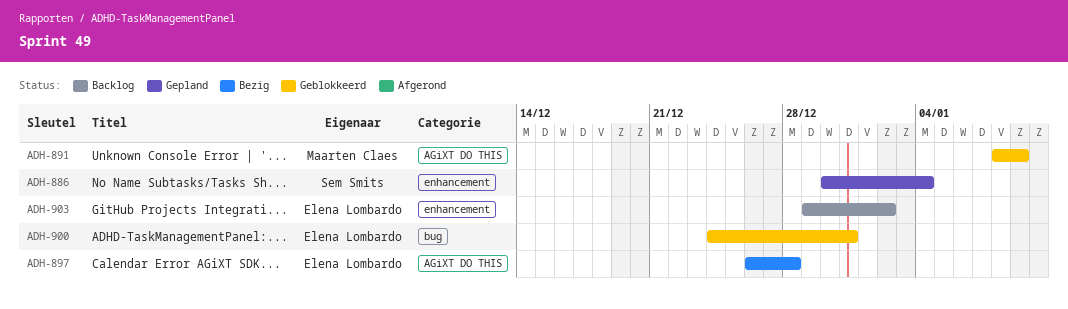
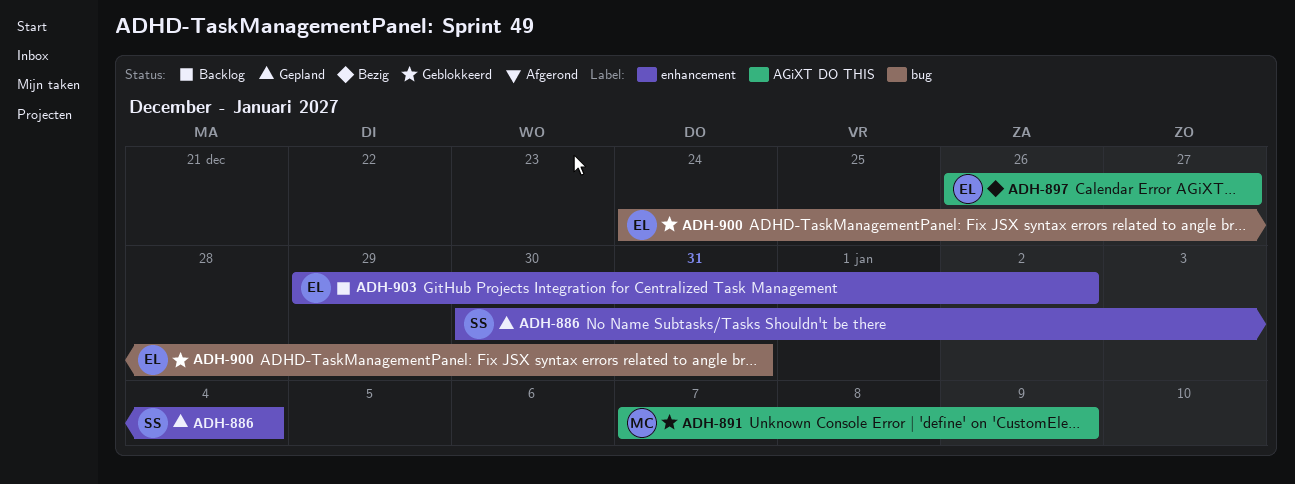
ADH-891, start: Jan 8 -> Jan 7
ADH-897, due: Dec 28 -> Dec 27

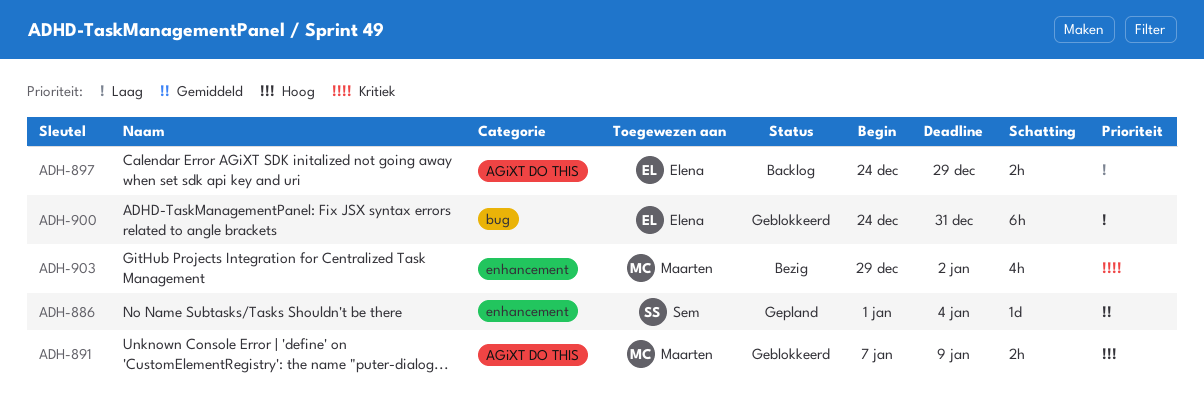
ADH-886, start: Dec 30 -> Jan 1
ADH-897, status: Bezig -> Backlog
ADH-897, start: Dec 26 -> Dec 24
ADH-897, due: Dec 27 -> Dec 29
ADH-903, status: Backlog -> Bezig
ADH-903, owner: Elena -> Maarten

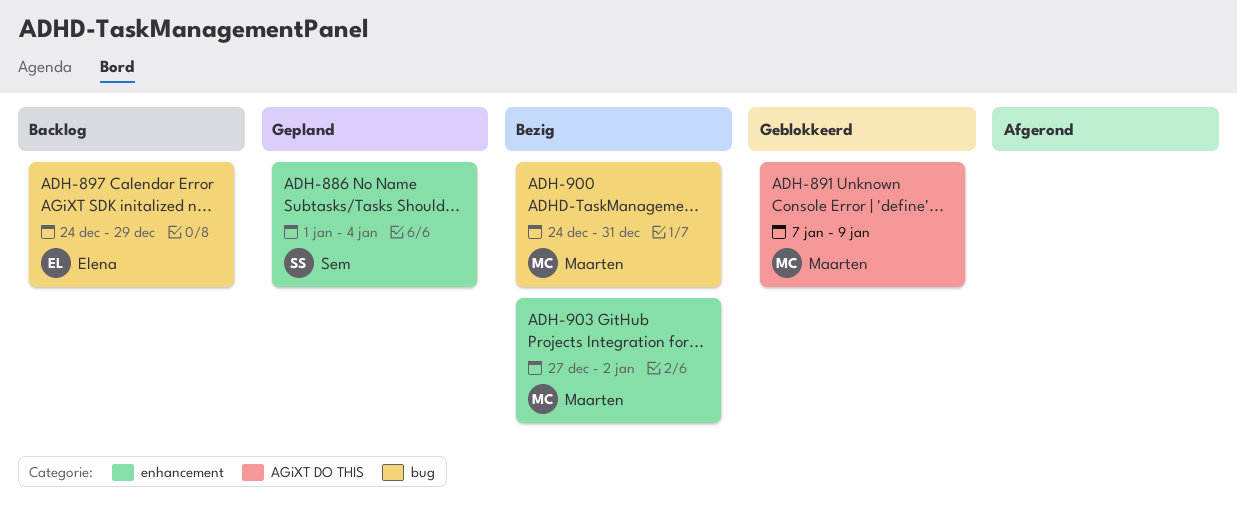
ADH-897, label: AGiXT DO THIS -> bug
ADH-900, status: Geblokkeerd -> Bezig
ADH-900, owner: Elena -> Maarten
ADH-903, start: Dec 29 -> Dec 27

